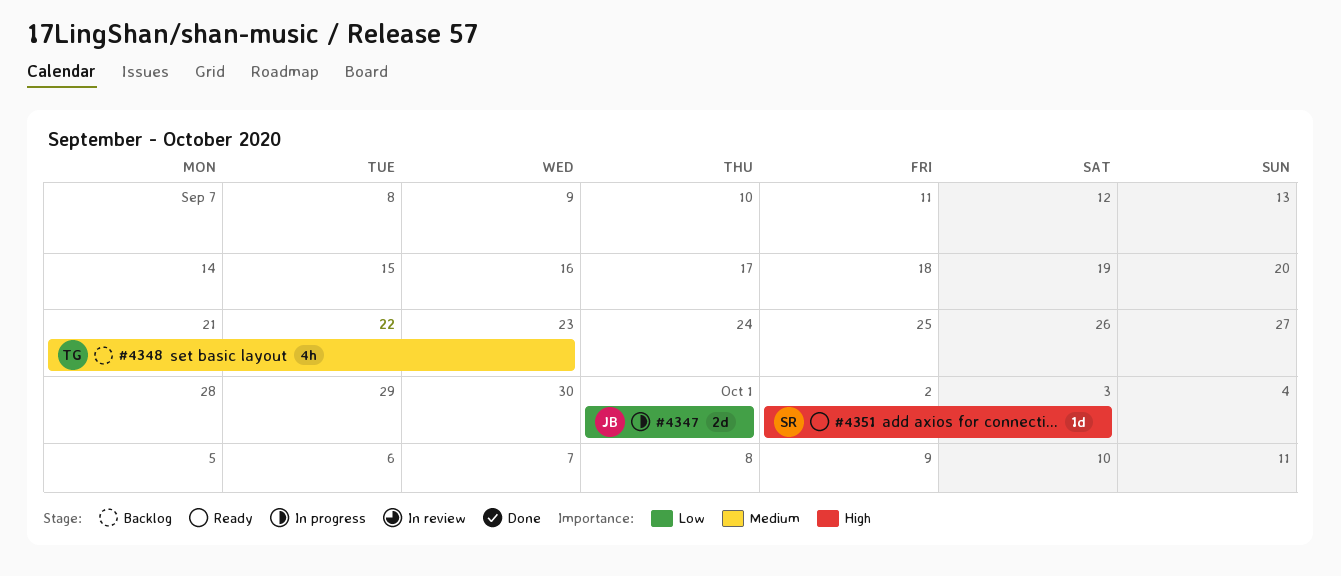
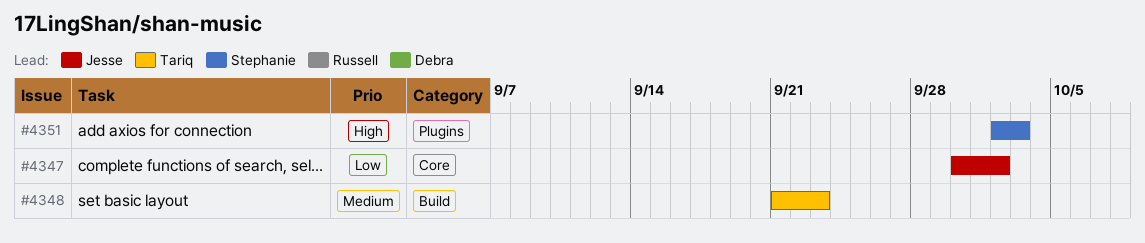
#4347, start: Oct 1 -> Sep 30
#4347, due: Oct 1 -> Oct 2

